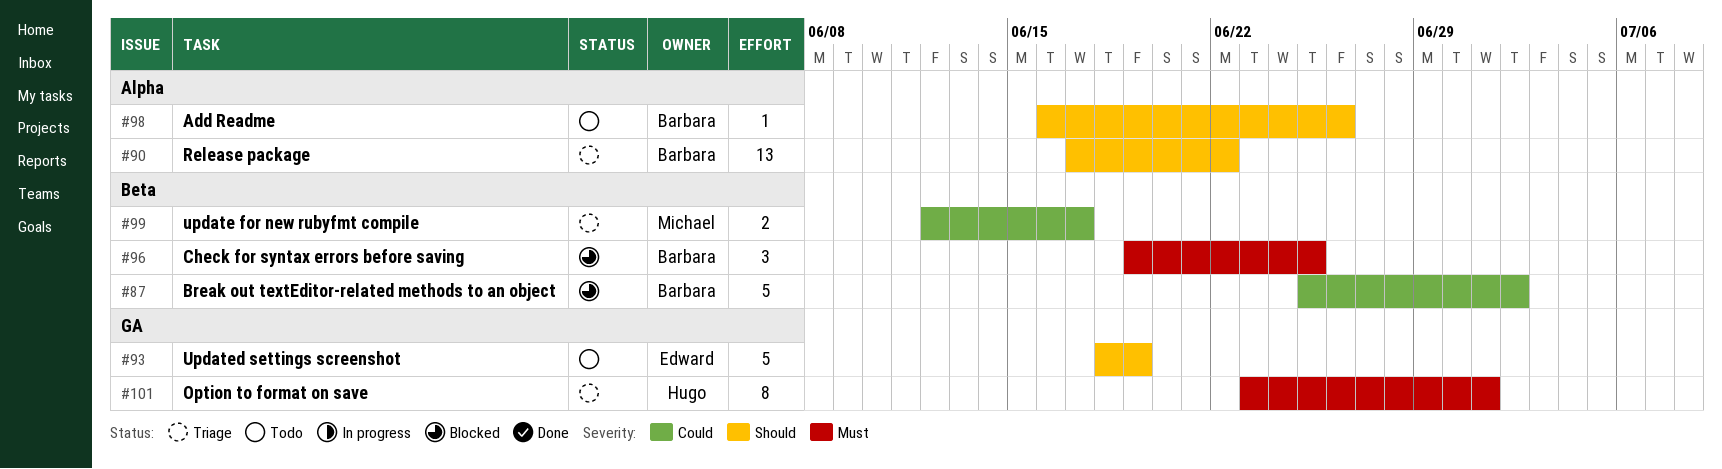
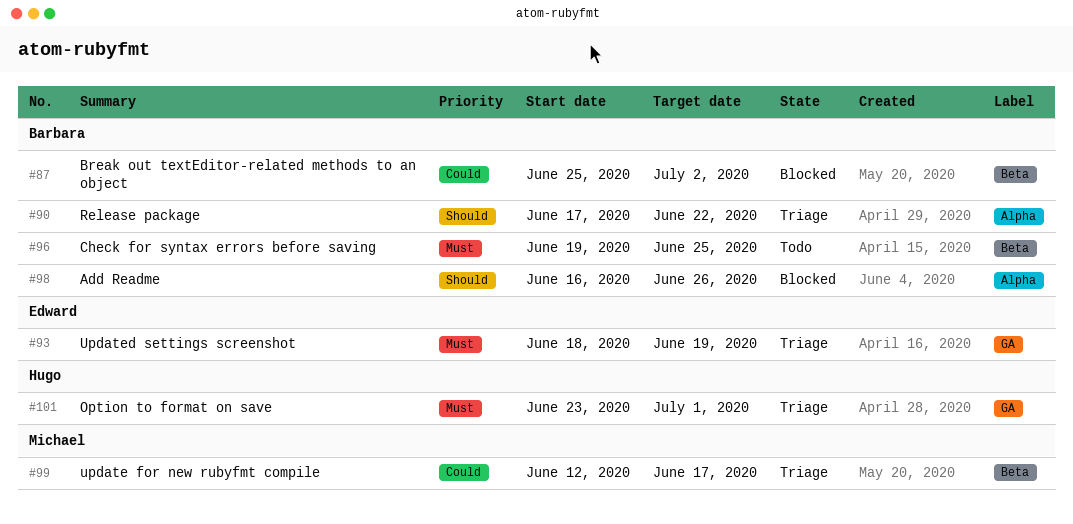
#93, status: Todo -> Triage
#93, priority: Should -> Must
#96, status: Blocked -> Todo
#98, status: Todo -> Blocked

